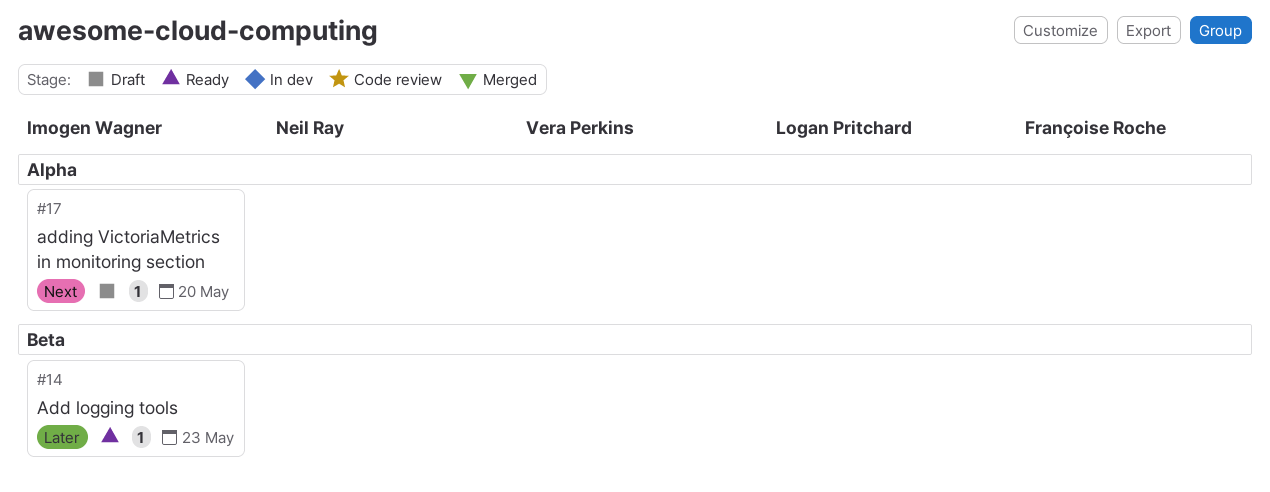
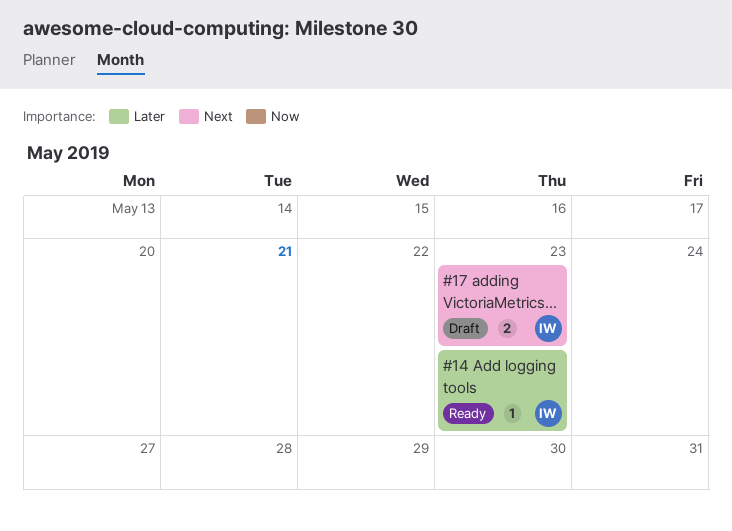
#17, estimate: 1 -> 2
#17, due: May 20 -> May 23

